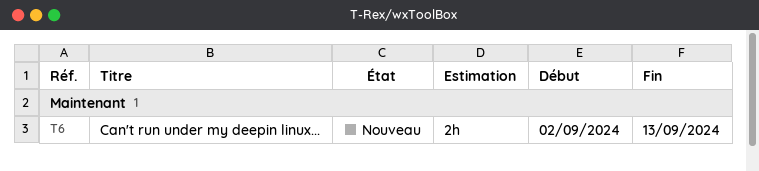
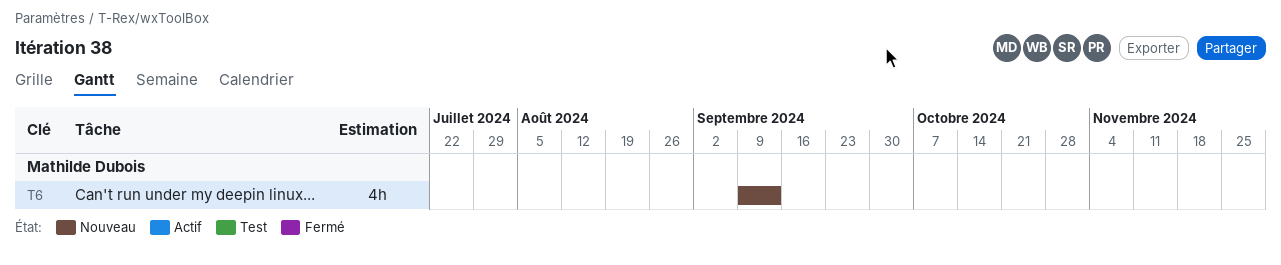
T6, estimate: 2h -> 4h
T6, start: Sep 2 -> Sep 9

